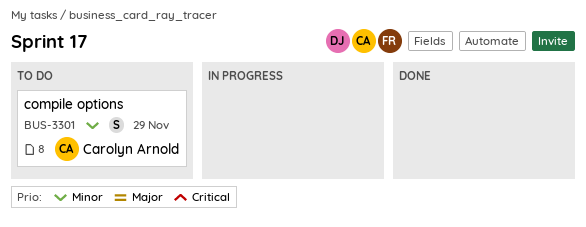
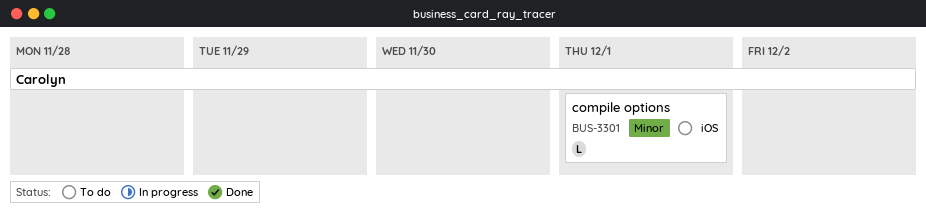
BUS-3301, estimate: S -> L
BUS-3301, due: Nov 29 -> Dec 1

